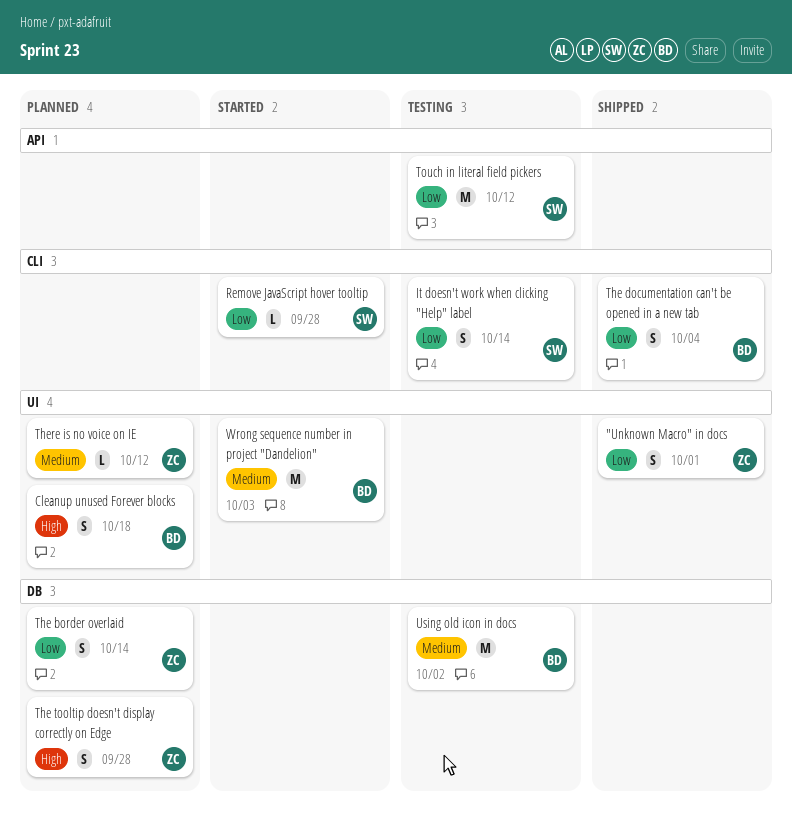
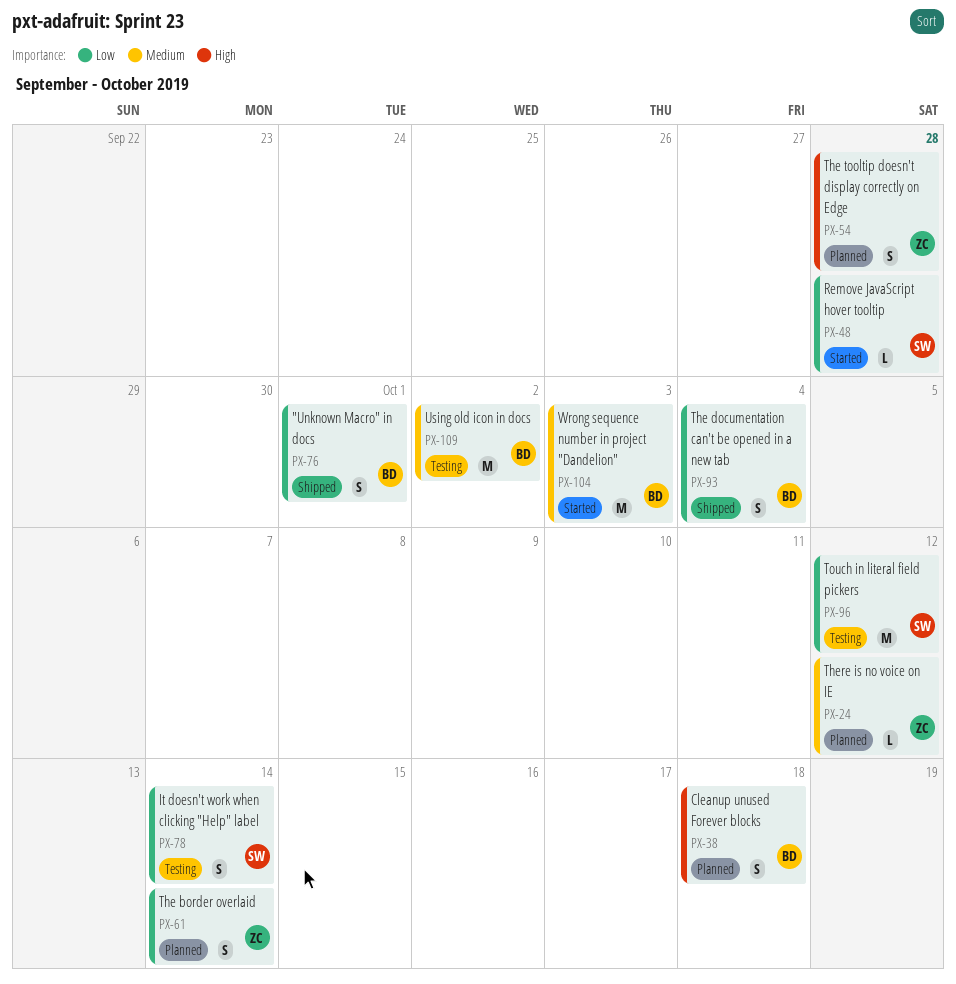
"Unknown Macro" in docs, owner: ZC -> BD

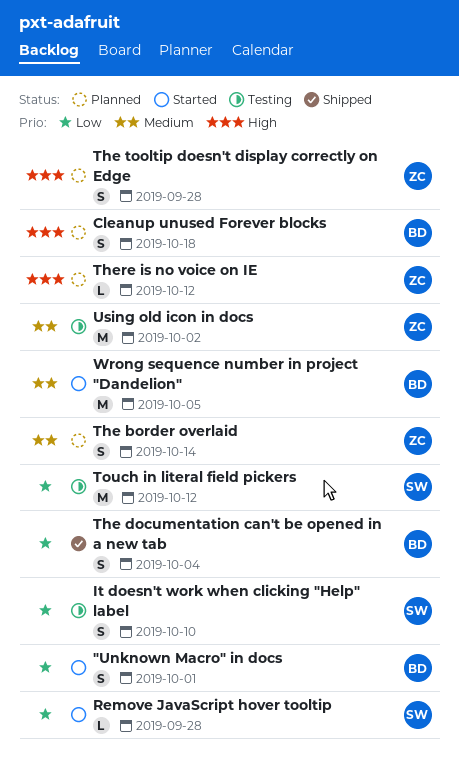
"Unknown Macro" in docs, status: Shipped -> Started
It doesn't work when clicking "Help" label, due: Oct 14 -> Oct 10
The border overlaid, priority: Low -> Medium
There is no voice on IE, priority: Medium -> High
Using old icon in docs, owner: BD -> ZC
Wrong sequence number in project "Dandelion", due: Oct 3 -> Oct 5

